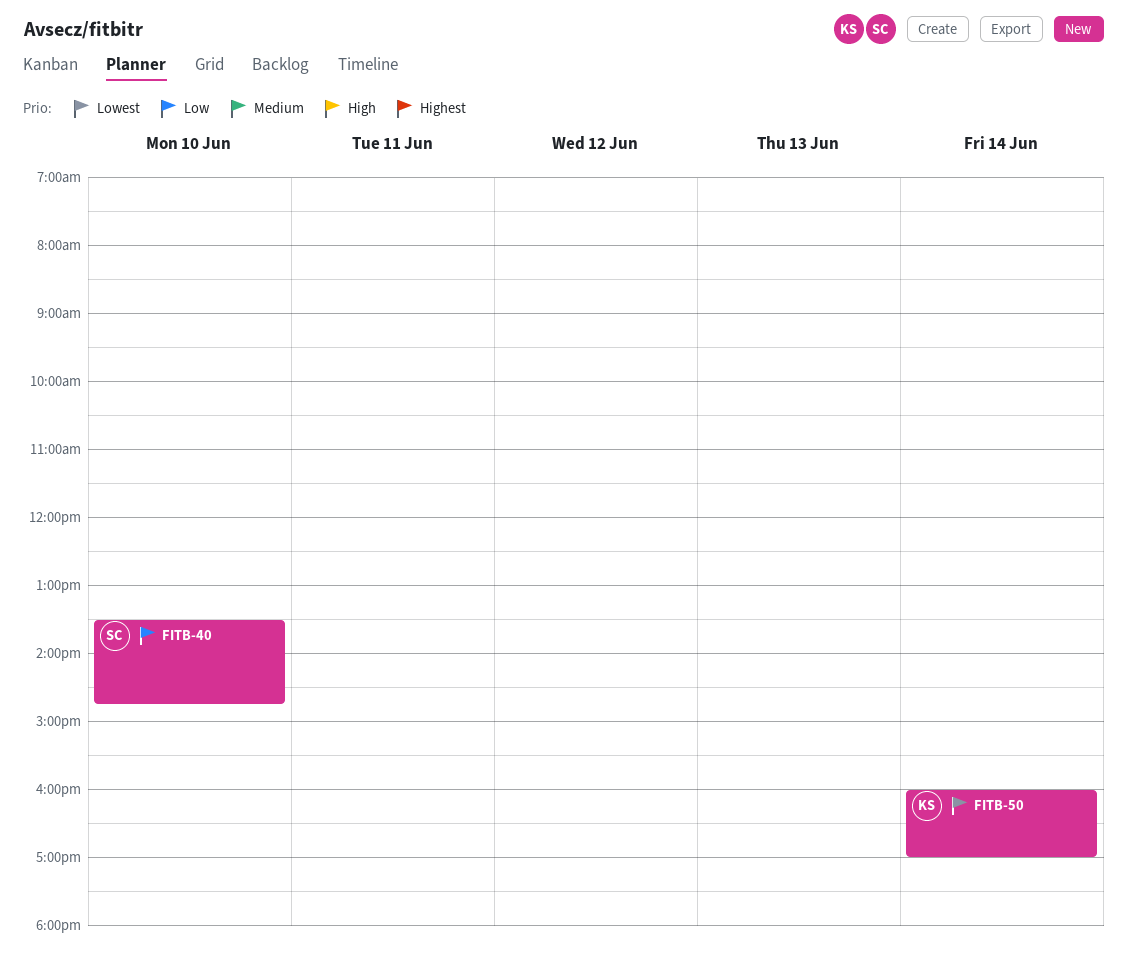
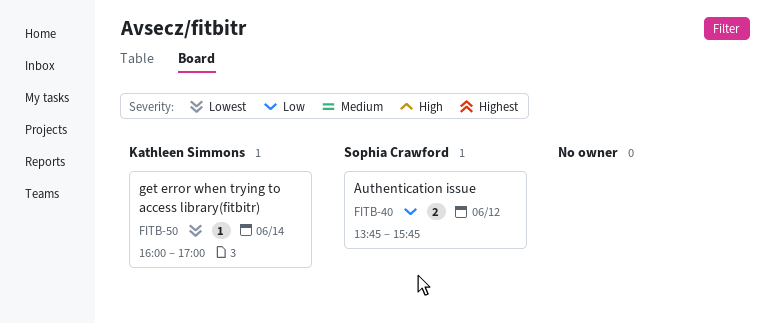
FITB-40, day: Jun 10 -> Jun 12
FITB-40, begins: 13:30 -> 13:45
FITB-40, ends: 14:45 -> 15:45

